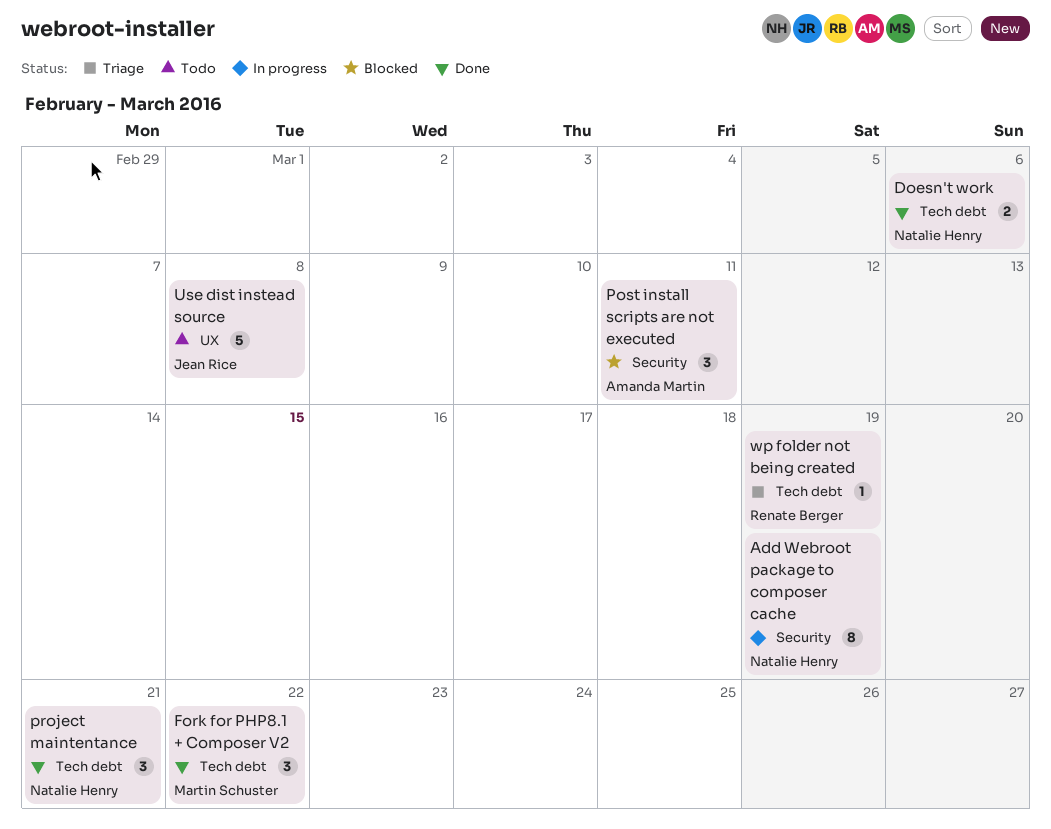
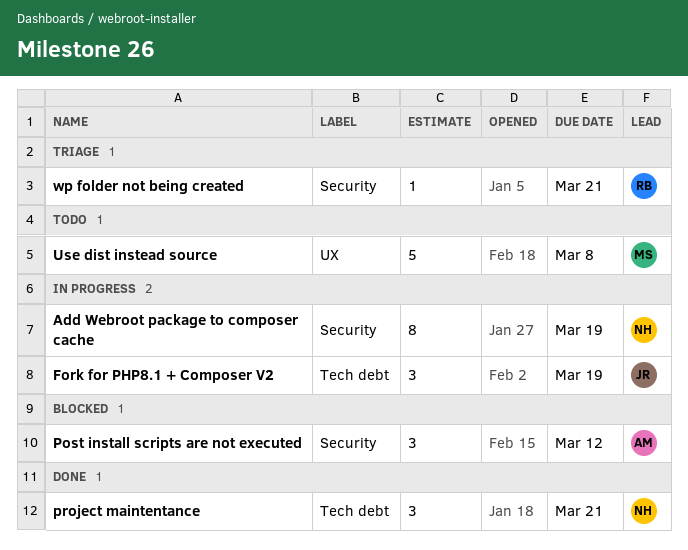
Doesn't work: present -> none
Fork for PHP8.1 + Composer V2, status: Done -> In progress
Fork for PHP8.1 + Composer V2, owner: Martin Schuster -> Jean Rice
Fork for PHP8.1 + Composer V2, due: Mar 22 -> Mar 19
Post install scripts are not executed, due: Mar 11 -> Mar 12
Use dist instead source, owner: Jean Rice -> Martin Schuster
wp folder not being created, label: Tech debt -> Security
wp folder not being created, due: Mar 19 -> Mar 21

